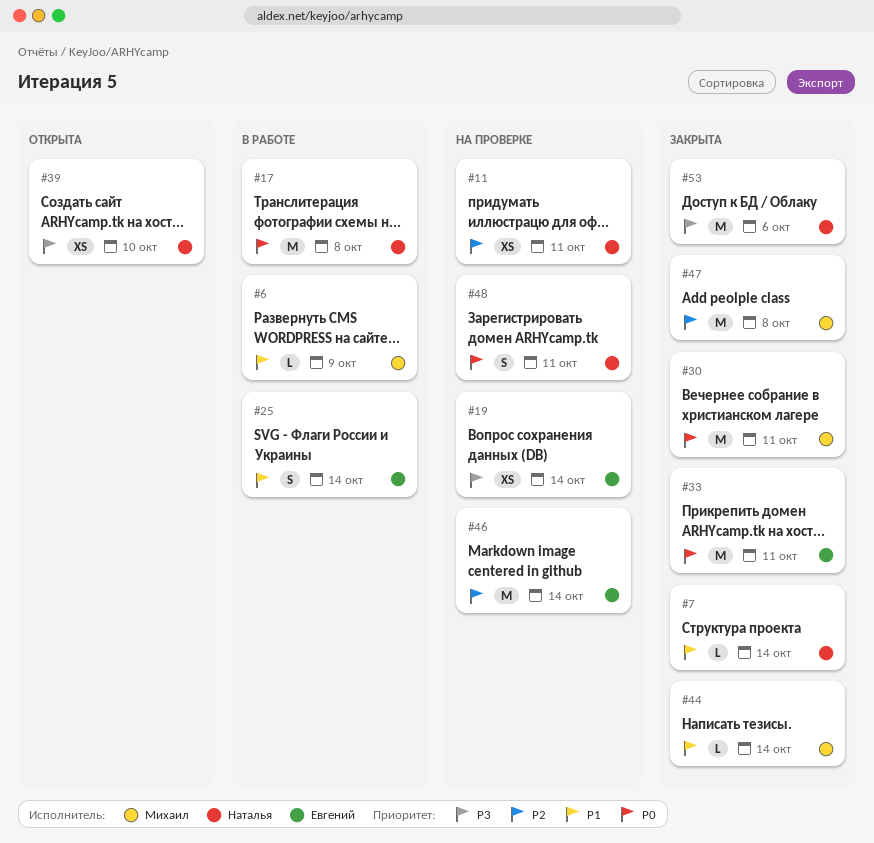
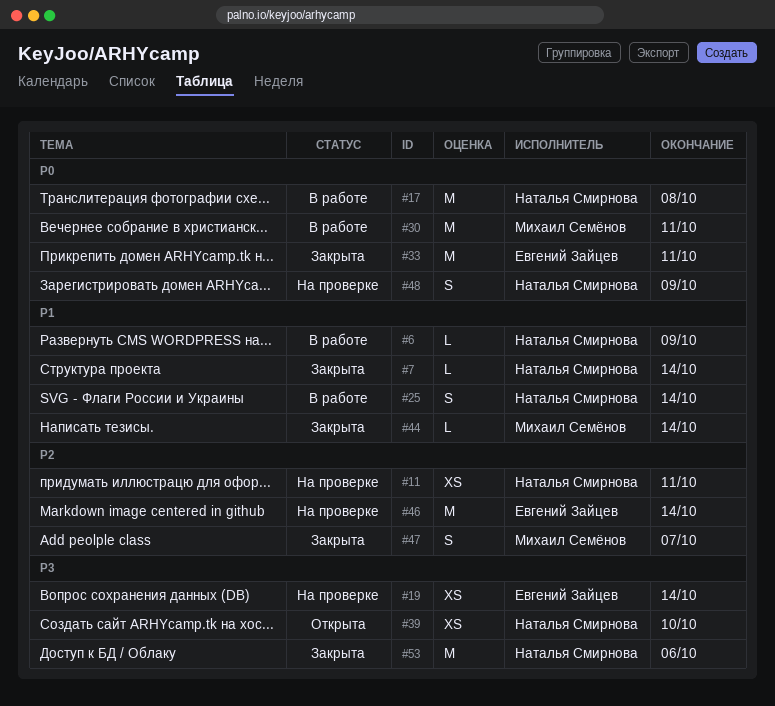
#6, owner: Михаил Семёнов -> Наталья Смирнова
#25, owner: Евгений Зайцев -> Наталья Смирнова
#30, status: Закрыта -> В работе
#47, estimate: M -> S
#47, due: Oct 8 -> Oct 7
#48, due: Oct 11 -> Oct 9

